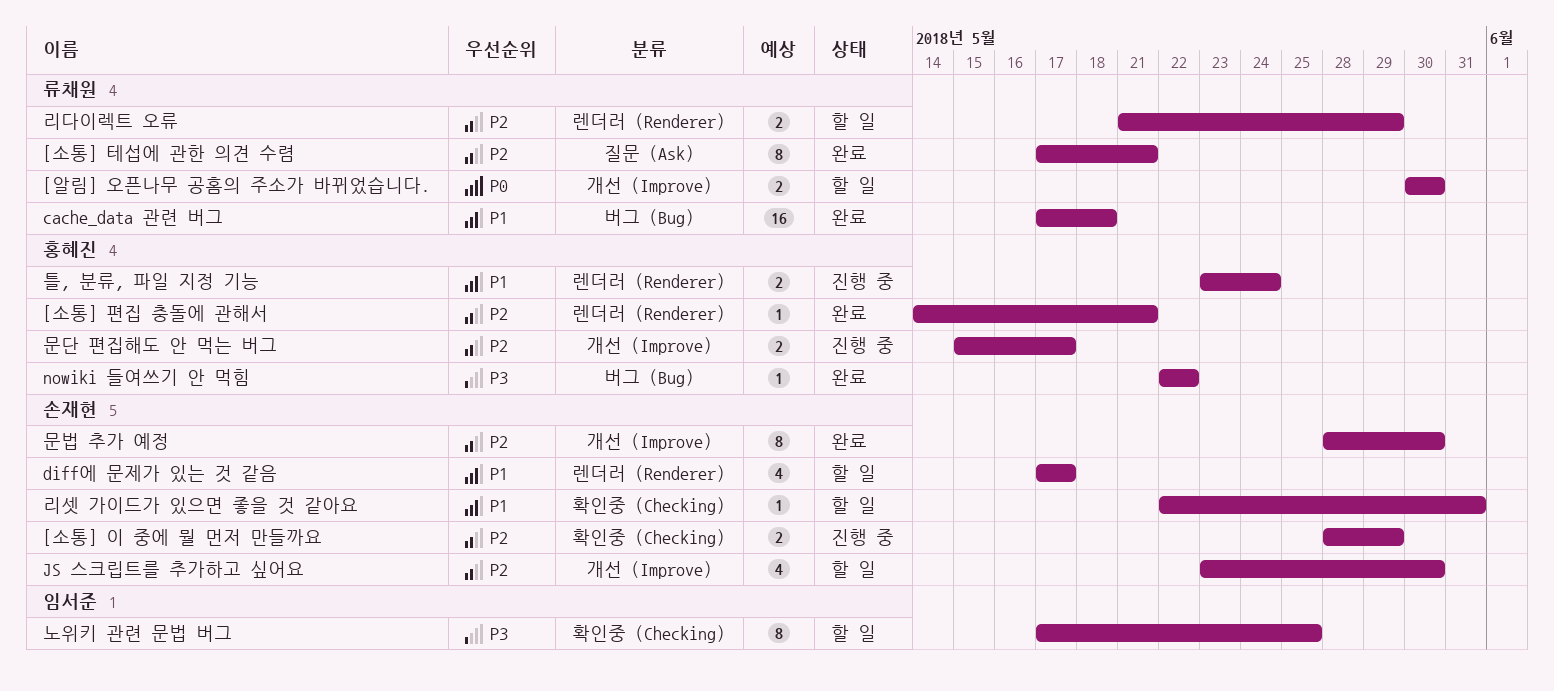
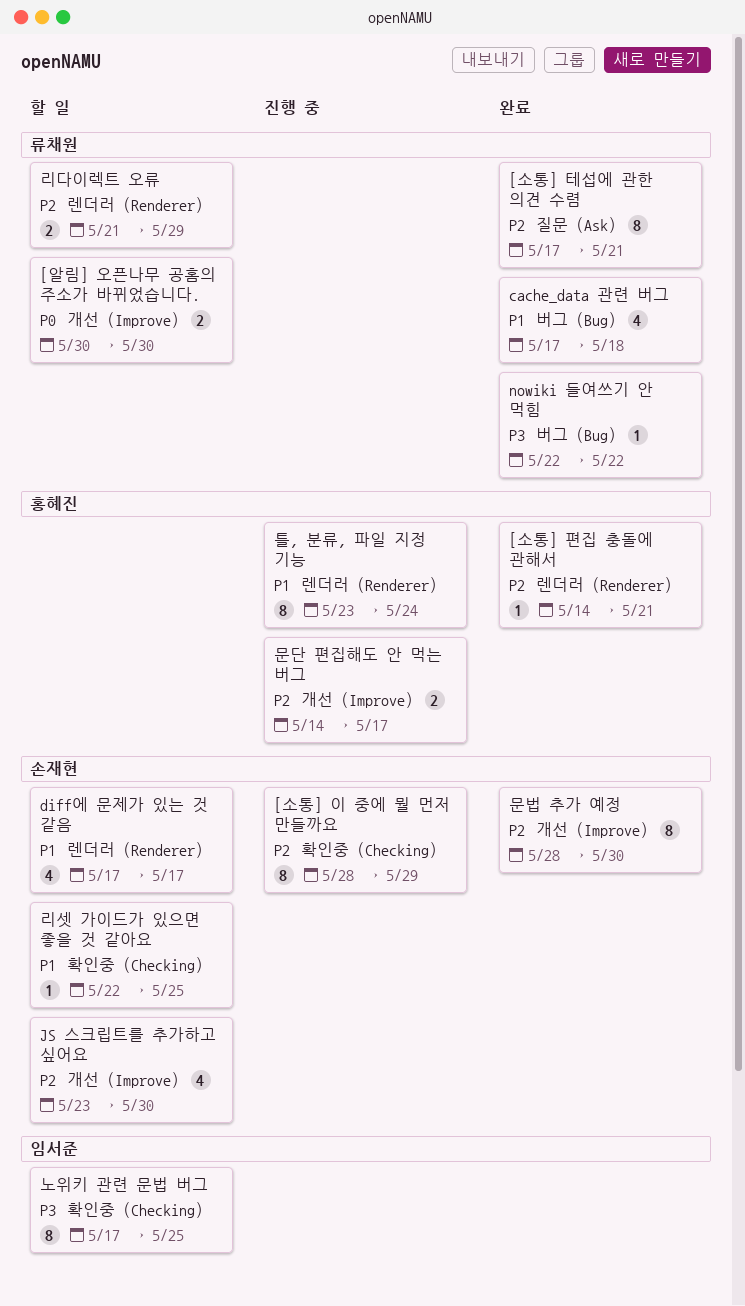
[소통] 이 중에 뭘 먼저 만들까요, estimate: 2 -> 8
cache_data 관련 버그, estimate: 16 -> 4
nowiki 들여쓰기 안 먹힘, owner: 홍혜진 -> 류채원
리셋 가이드가 있으면 좋을 것 같아요, due: May 31 -> May 25
문단 편집해도 안 먹는 버그, start: May 15 -> May 14
틀, 분류, 파일 지정 기능, estimate: 2 -> 8

